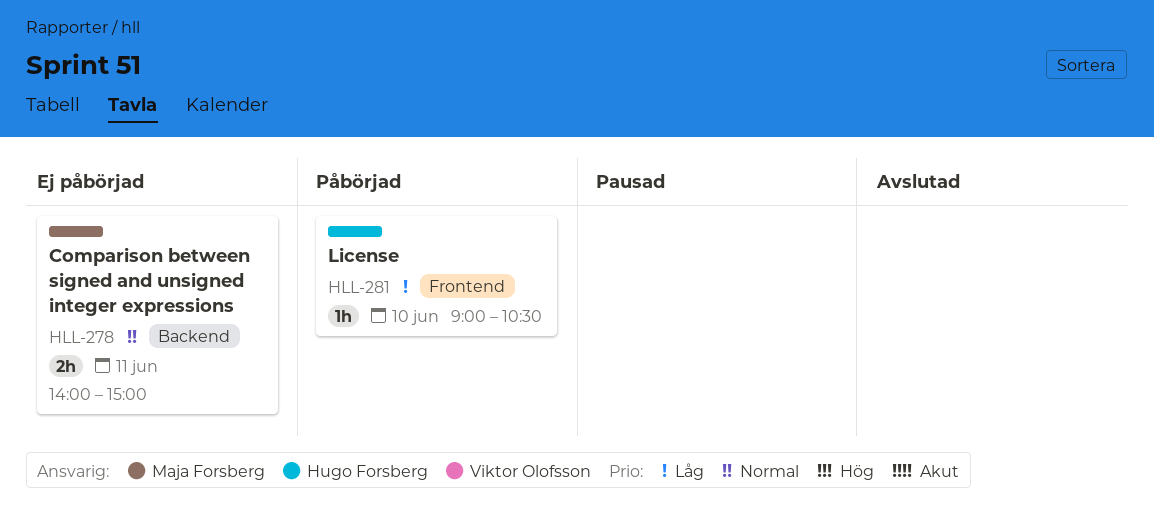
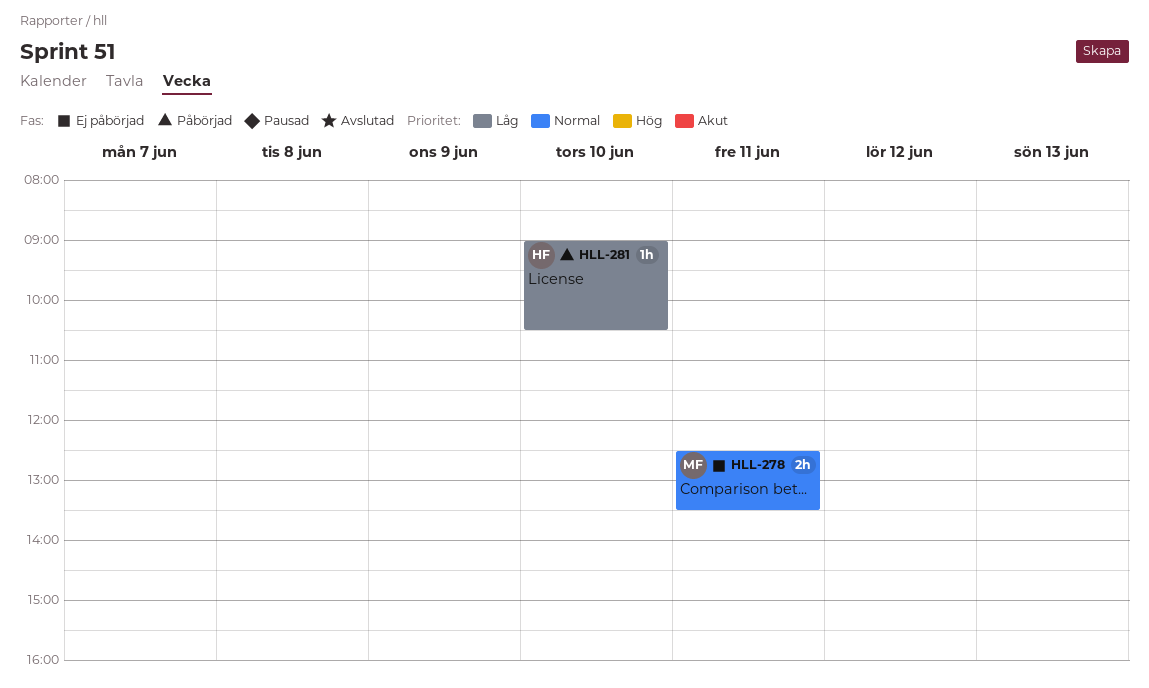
HLL-278, begins: 14:00 -> 12:30
HLL-278, ends: 15:00 -> 13:30

